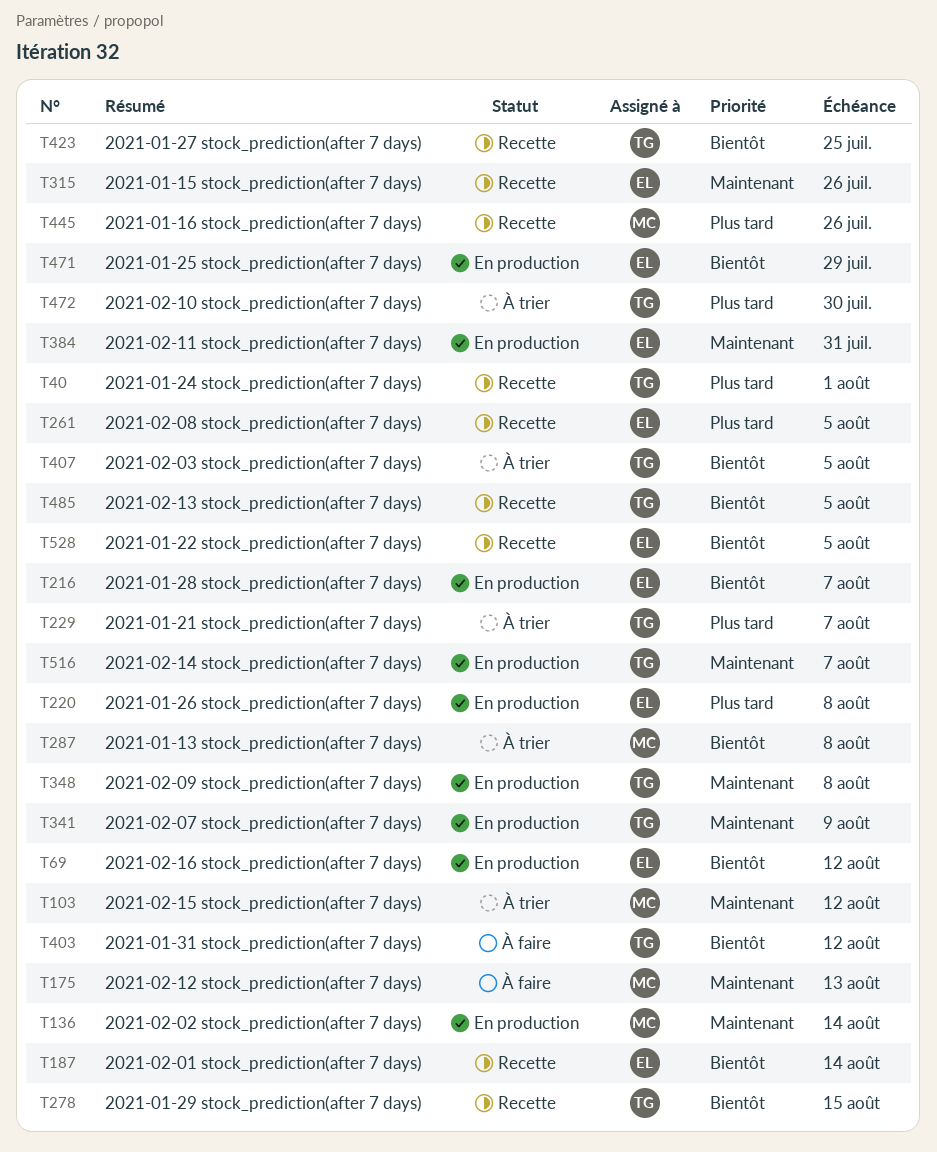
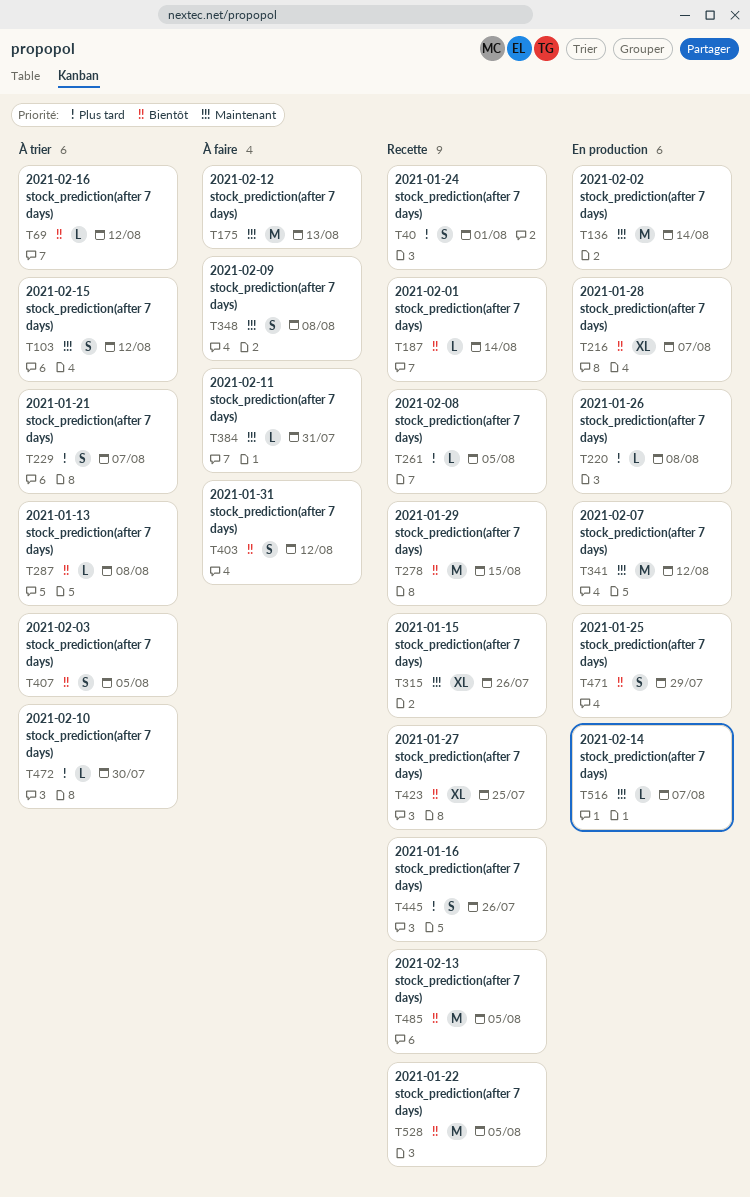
T69, status: En production -> À trier
T341, due: Aug 9 -> Aug 12
T348, status: En production -> À faire
T384, status: En production -> À faire

